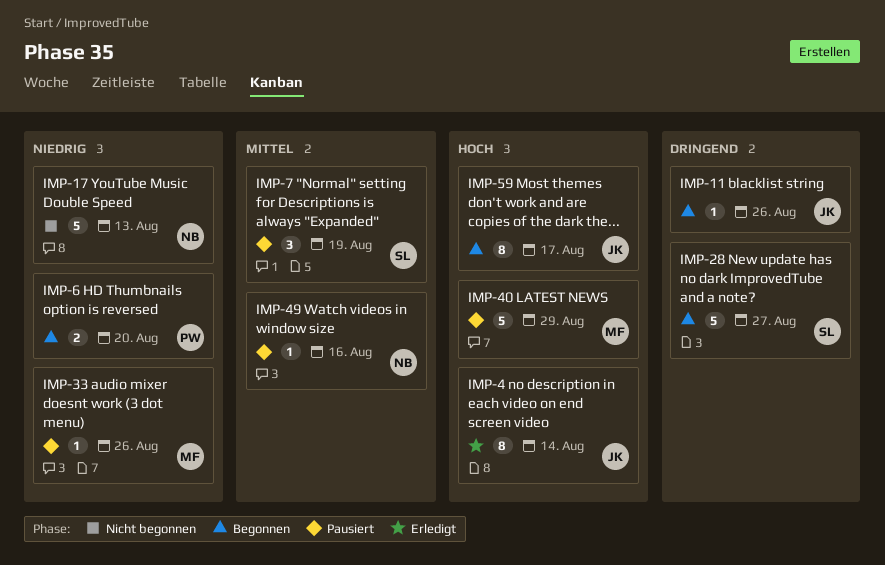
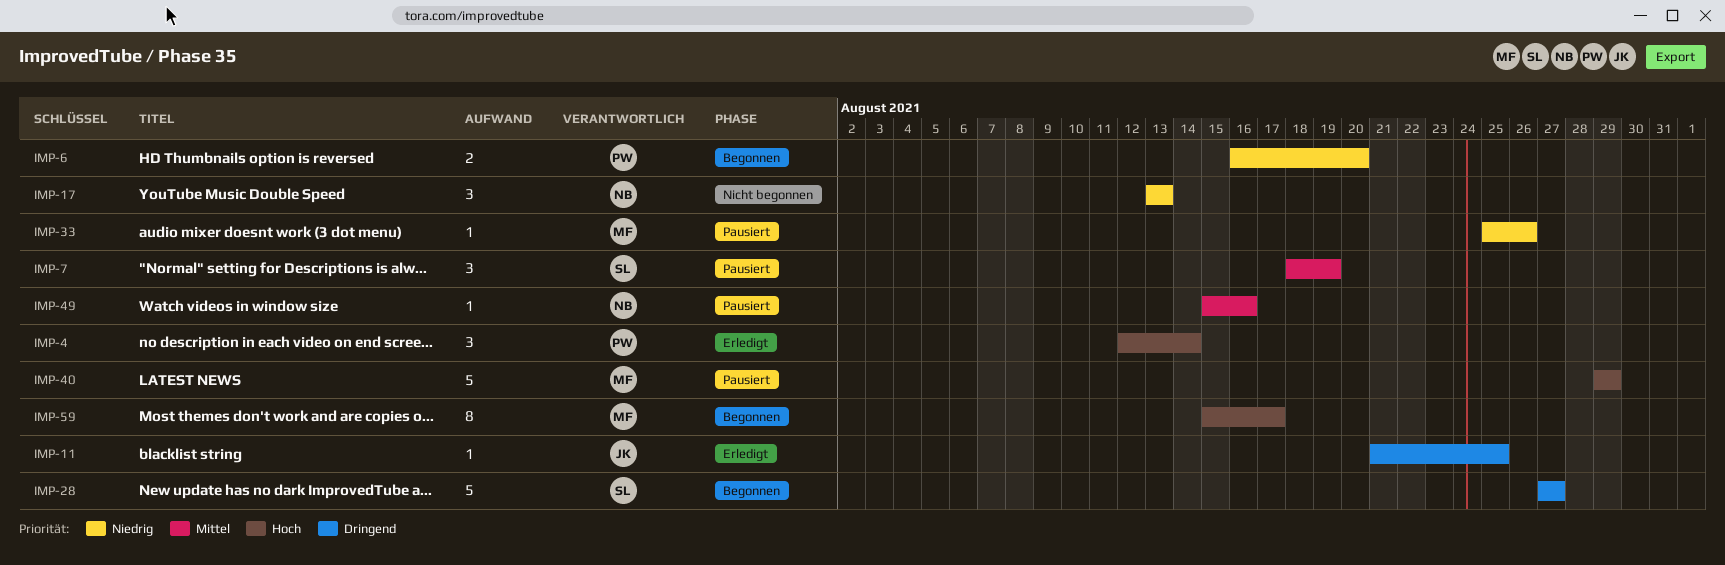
IMP-4, owner: JK -> PW
IMP-4, estimate: 8 -> 3
IMP-11, status: Begonnen -> Erledigt
IMP-11, due: Aug 26 -> Aug 25
IMP-17, estimate: 5 -> 3
IMP-59, owner: JK -> MF

